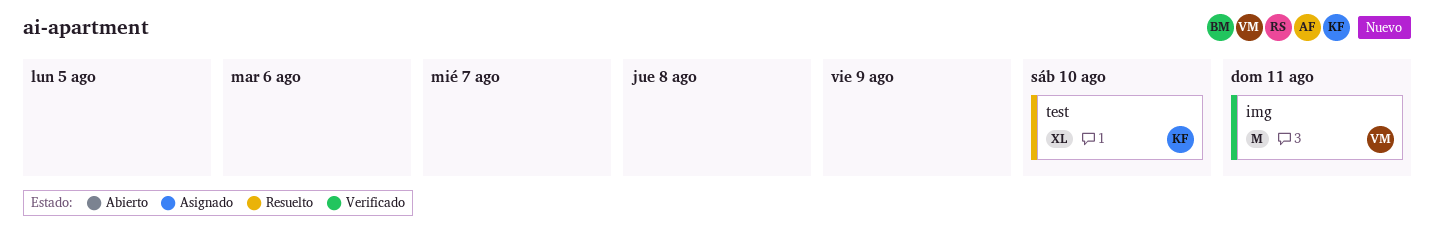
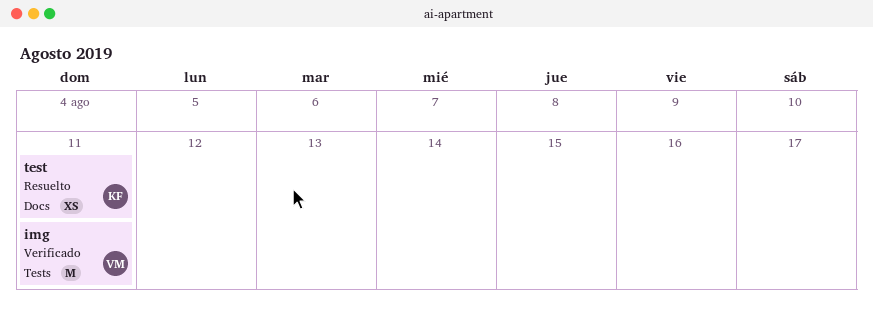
test, estimate: XL -> XS
test, due: Aug 10 -> Aug 11

